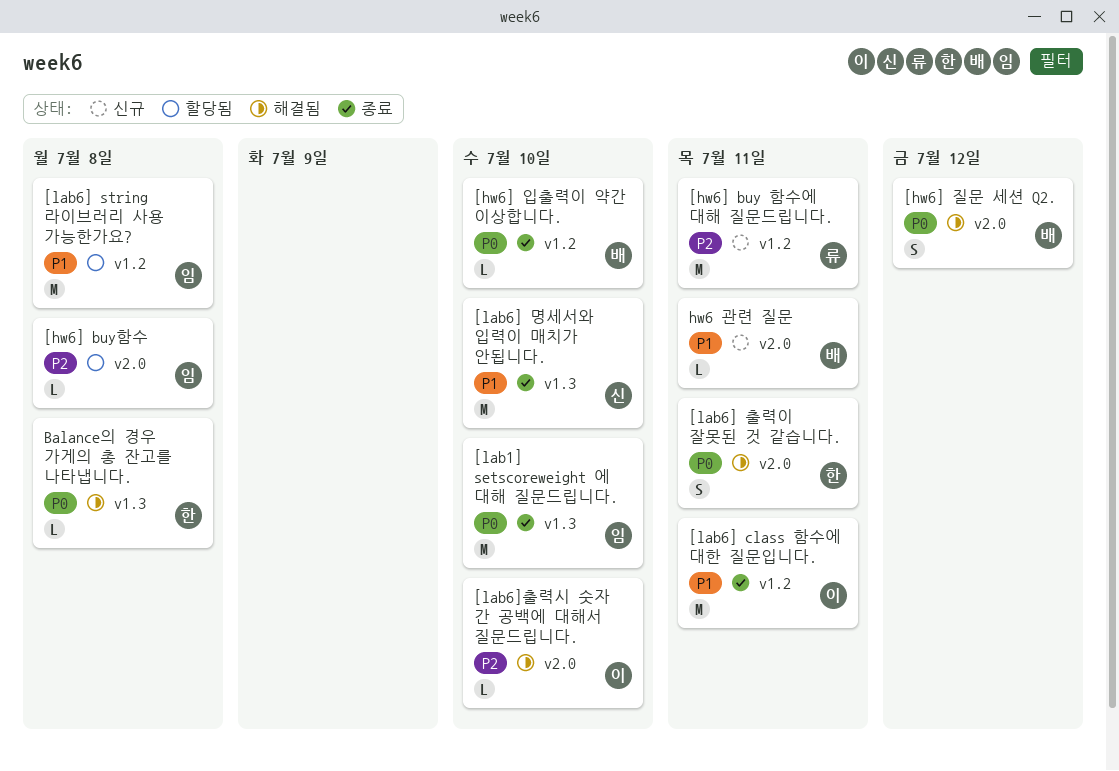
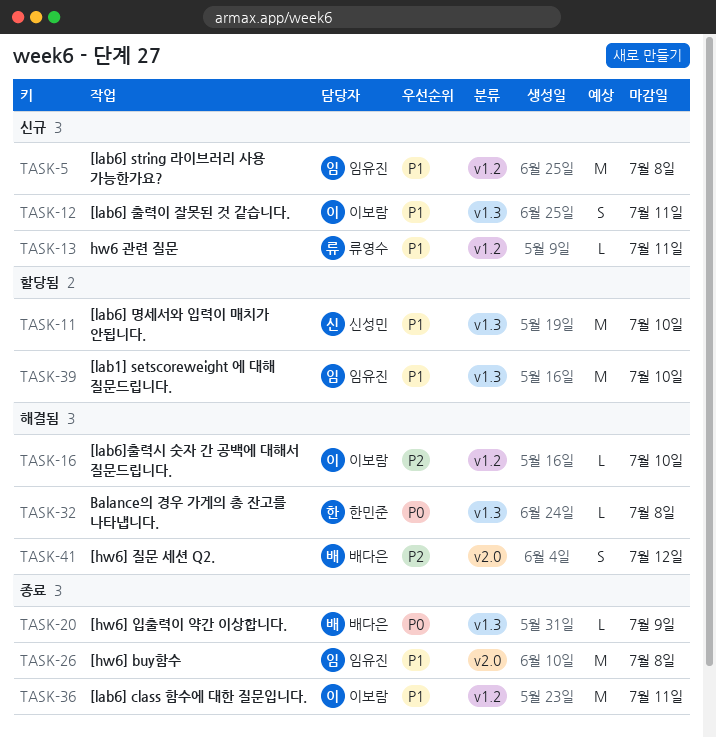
[hw6] buy 함수에 대해 질문드립니다.: present -> none
[hw6] buy함수, status: 할당됨 -> 종료
[hw6] buy함수, priority: P2 -> P1
[hw6] buy함수, estimate: L -> M
[hw6] 입출력이 약간 이상합니다., label: v1.2 -> v1.3
[hw6] 입출력이 약간 이상합니다., due: Jul 10 -> Jul 9
[hw6] 질문 세션 Q2., priority: P0 -> P2
[lab1] setscoreweight 에 대해 질문드립니다., status: 종료 -> 할당됨
[lab1] setscoreweight 에 대해 질문드립니다., priority: P0 -> P1
[lab6] string 라이브러리 사용 가능한가요?, status: 할당됨 -> 신규
[lab6] 명세서와 입력이 매치가 안됩니다., status: 종료 -> 할당됨
[lab6] 출력이 잘못된 것 같습니다., status: 해결됨 -> 신규
[lab6] 출력이 잘못된 것 같습니다., owner: 한민준 -> 이보람
[lab6] 출력이 잘못된 것 같습니다., priority: P0 -> P1
[lab6] 출력이 잘못된 것 같습니다., label: v2.0 -> v1.3
[lab6]출력시 숫자 간 공백에 대해서 질문드립니다., label: v2.0 -> v1.2
hw6 관련 질문, owner: 배다은 -> 류영수
hw6 관련 질문, label: v2.0 -> v1.2

